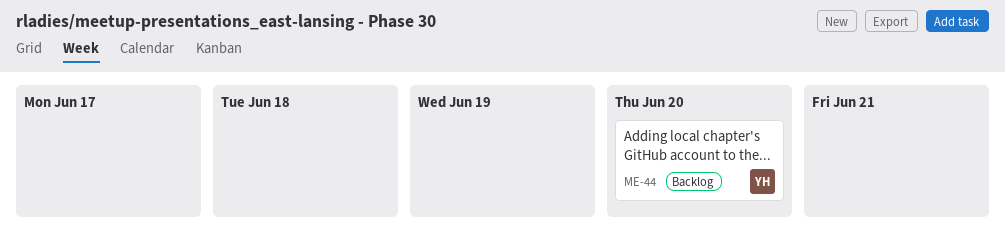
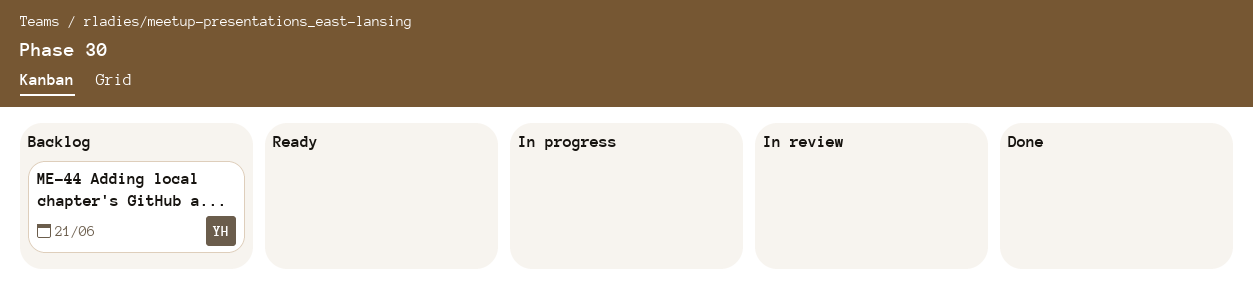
ME-44, due: Jun 20 -> Jun 21

